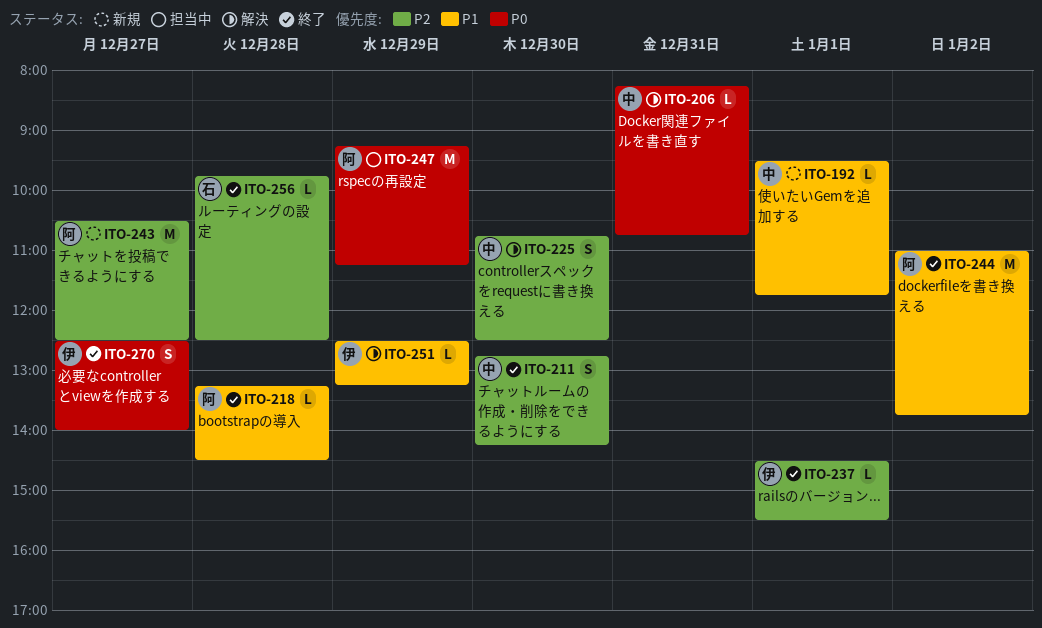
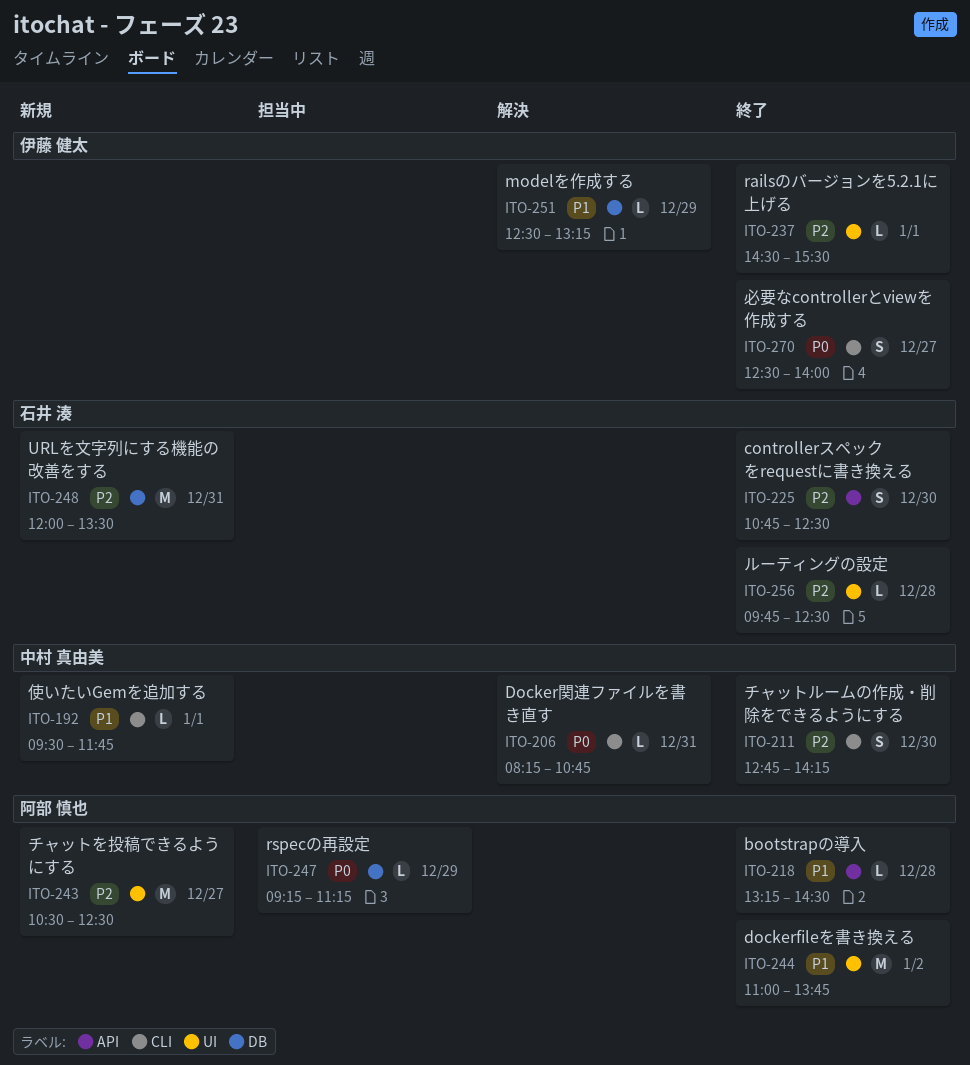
ITO-225, status: 解決 -> 終了
ITO-225, owner: 中村 真由美 -> 石井 湊
ITO-247, estimate: M -> L
ITO-248: none -> present

